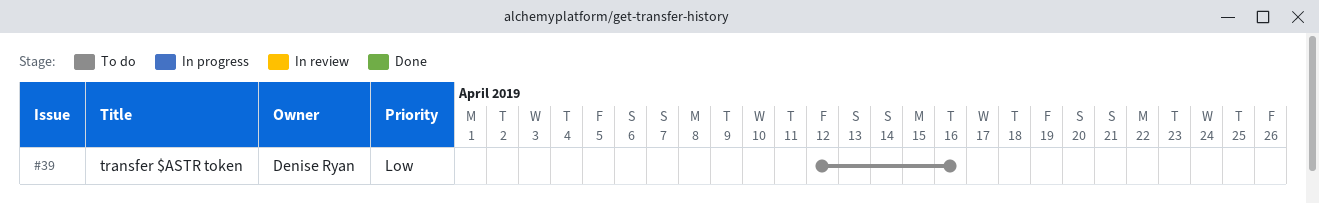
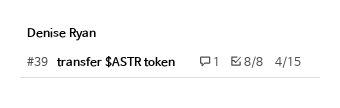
#39, due: Apr 16 -> Apr 15

